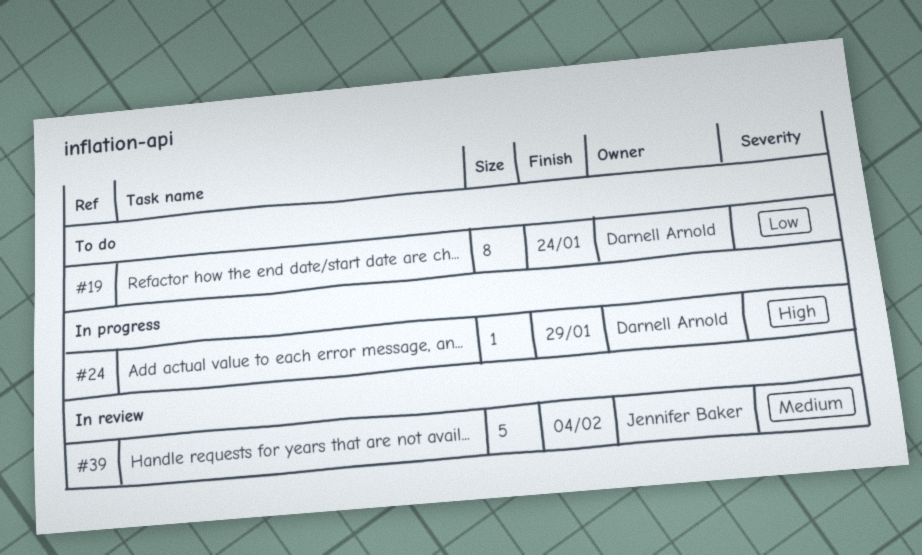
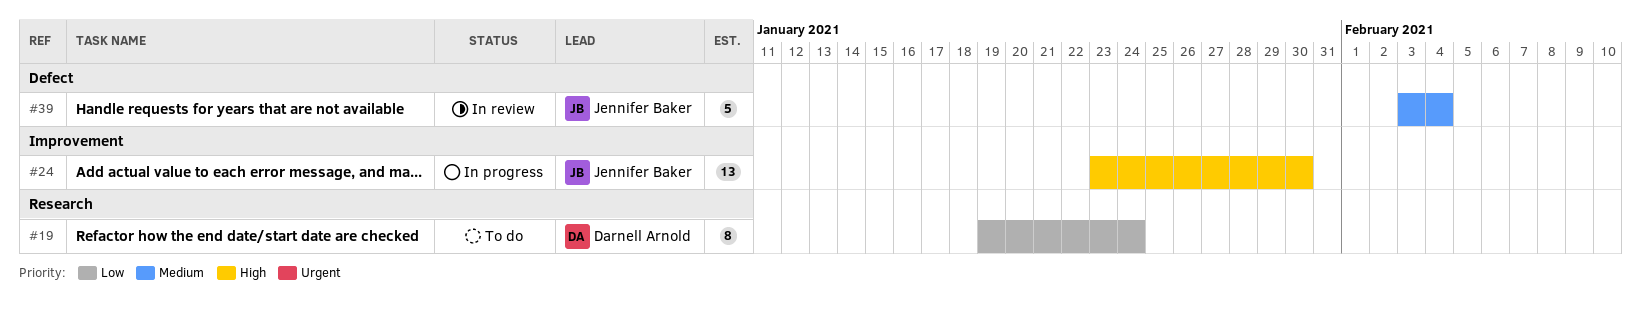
#24, owner: Darnell Arnold -> Jennifer Baker
#24, estimate: 1 -> 13
#24, due: Jan 29 -> Jan 30

